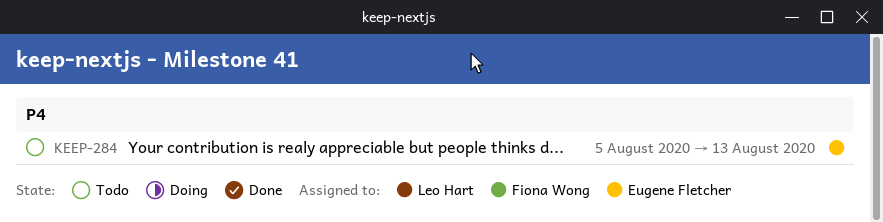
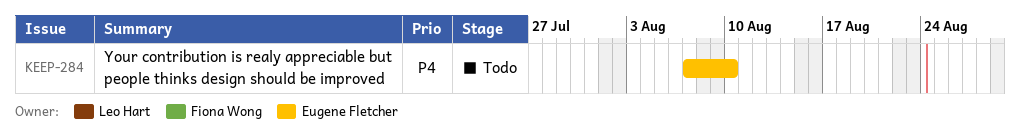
KEEP-284, start: Aug 5 -> Aug 7
KEEP-284, due: Aug 13 -> Aug 10

